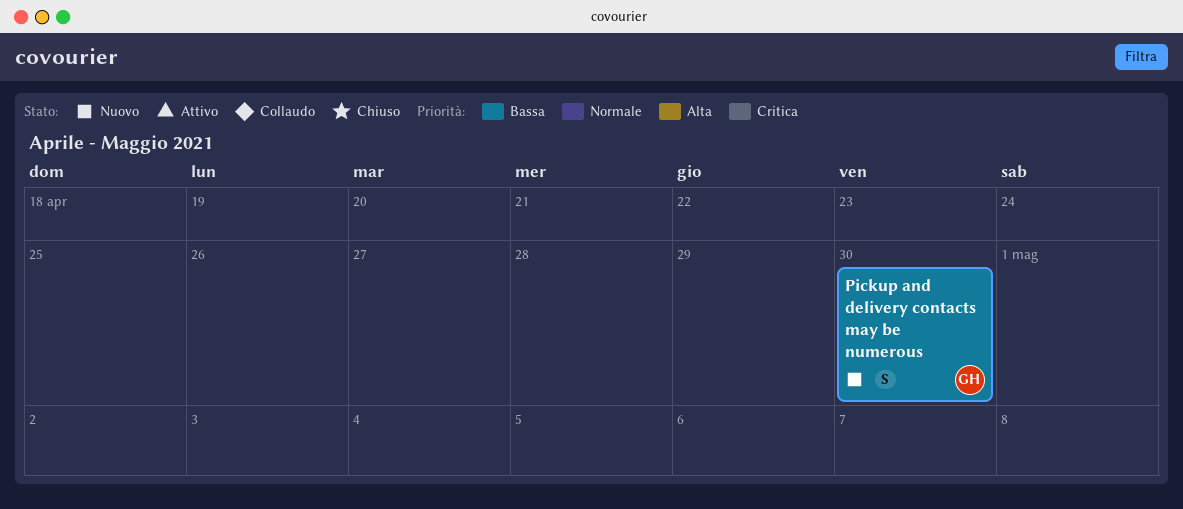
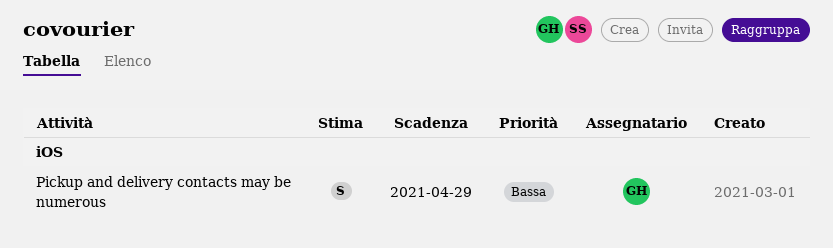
Pickup and delivery contacts may be numerous, due: Apr 30 -> Apr 29

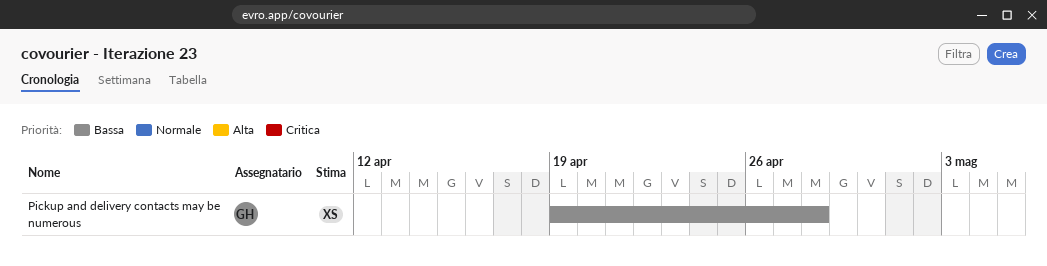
Pickup and delivery contacts may be numerous, estimate: S -> XS
Pickup and delivery contacts may be numerous, due: Apr 29 -> Apr 28

